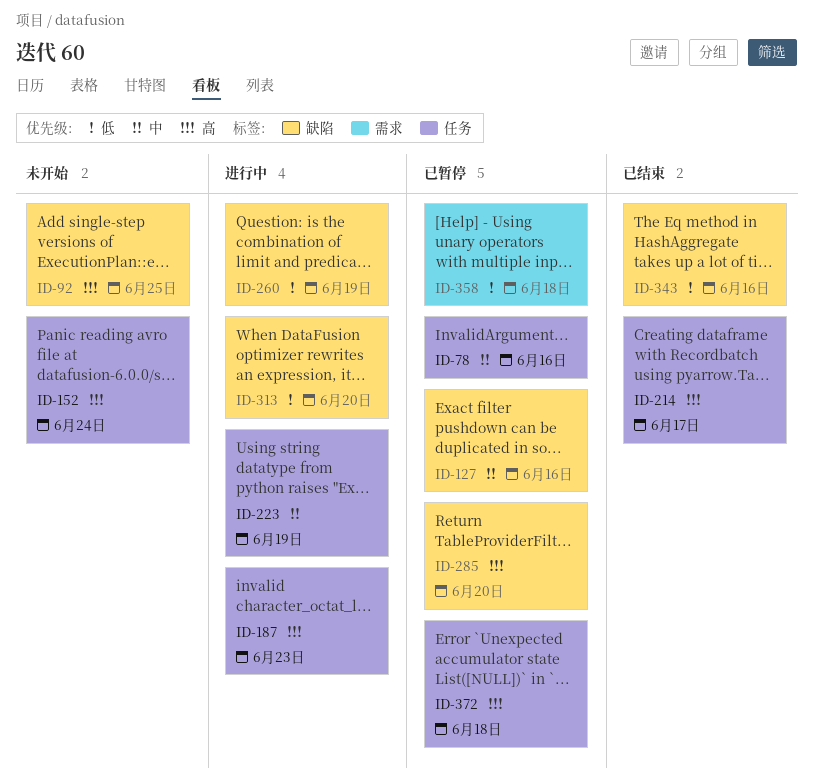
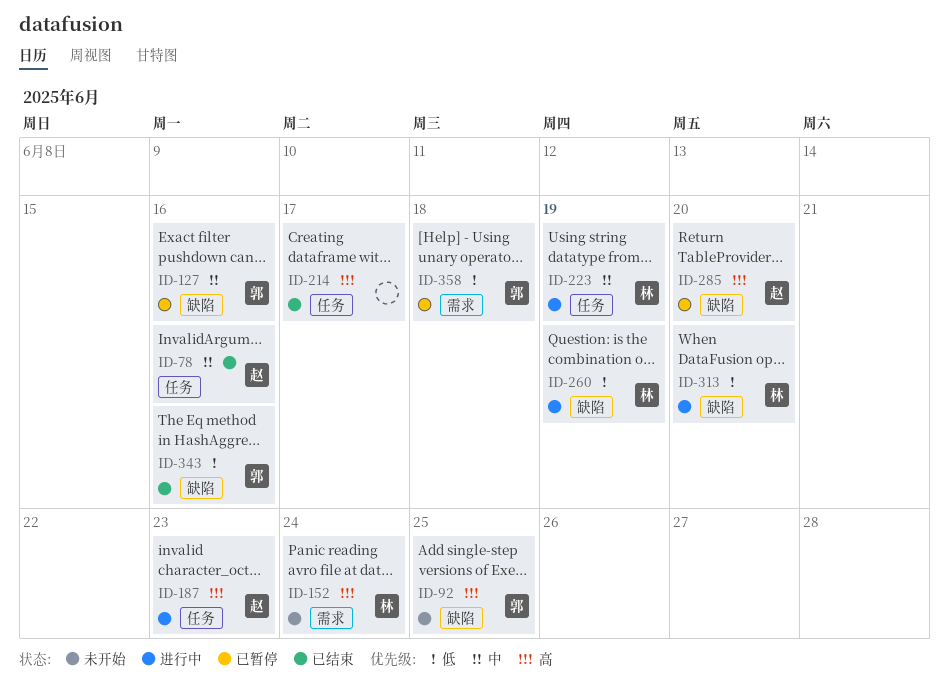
ID-78, status: 已暂停 -> 已结束
ID-152, label: 任务 -> 需求
ID-372: present -> none

